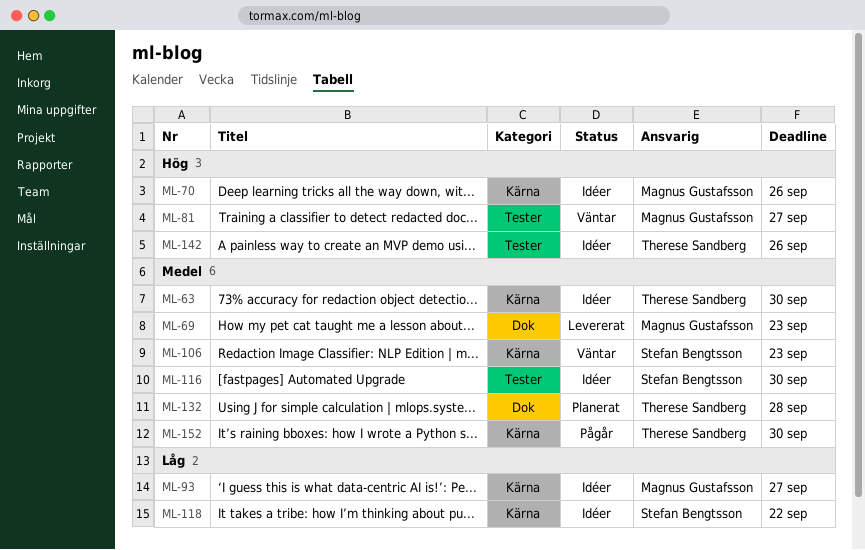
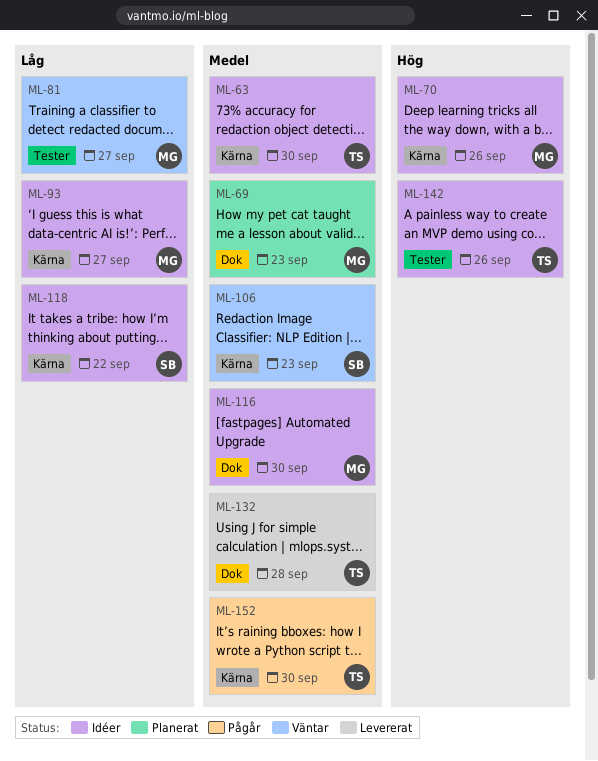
ML-69, status: Levererat -> Planerat
ML-81, priority: Hög -> Låg
ML-116, owner: Stefan Bengtsson -> Magnus Gustafsson
ML-116, label: Tester -> Dok
ML-132, status: Planerat -> Levererat

